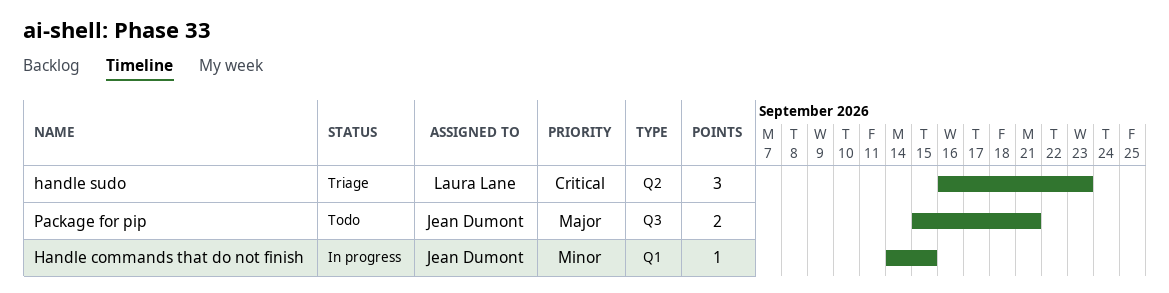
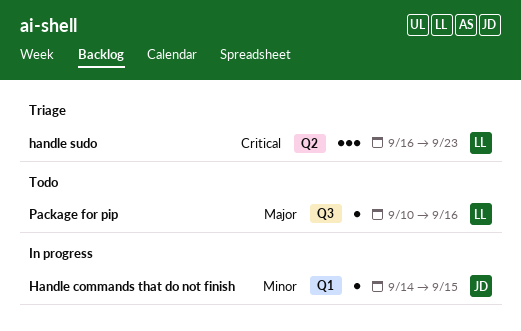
Package for pip, owner: Jean Dumont -> Laura Lane
Package for pip, estimate: 2 -> 1
Package for pip, start: Sep 15 -> Sep 10
Package for pip, due: Sep 21 -> Sep 16

